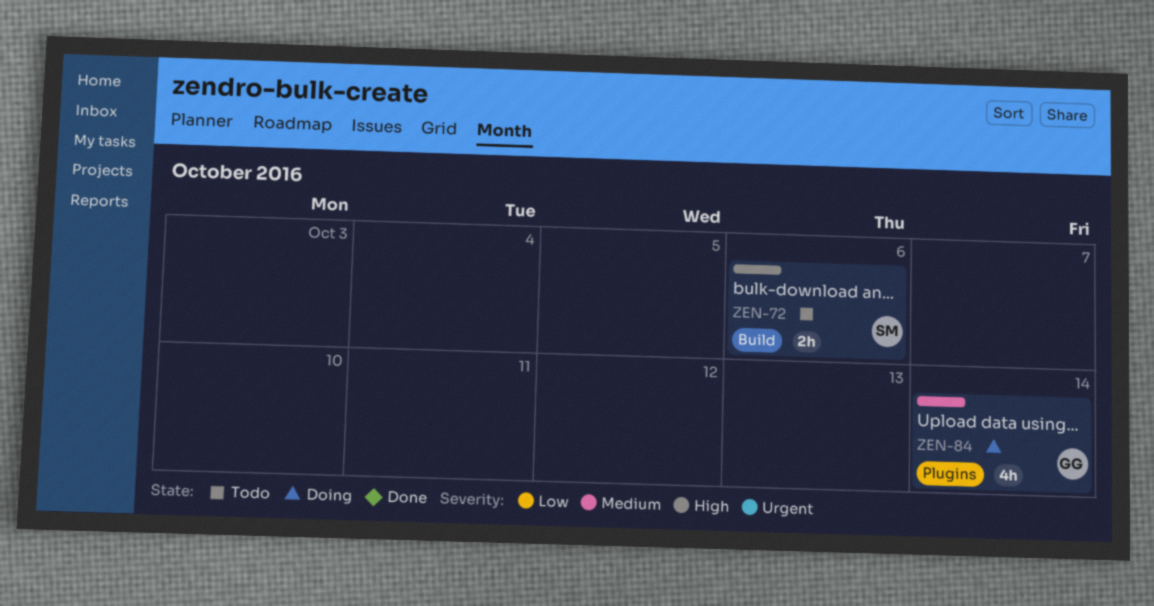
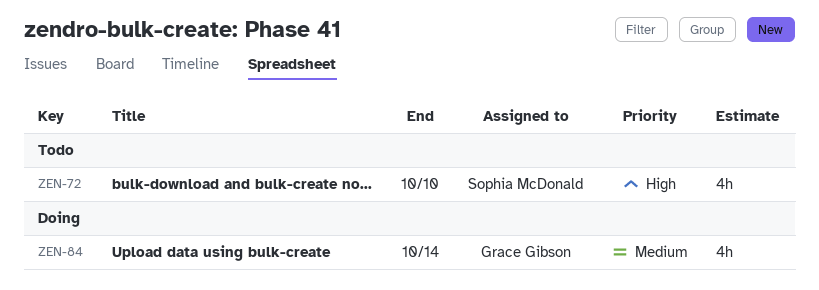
ZEN-72, estimate: 2h -> 4h
ZEN-72, due: Oct 6 -> Oct 10

